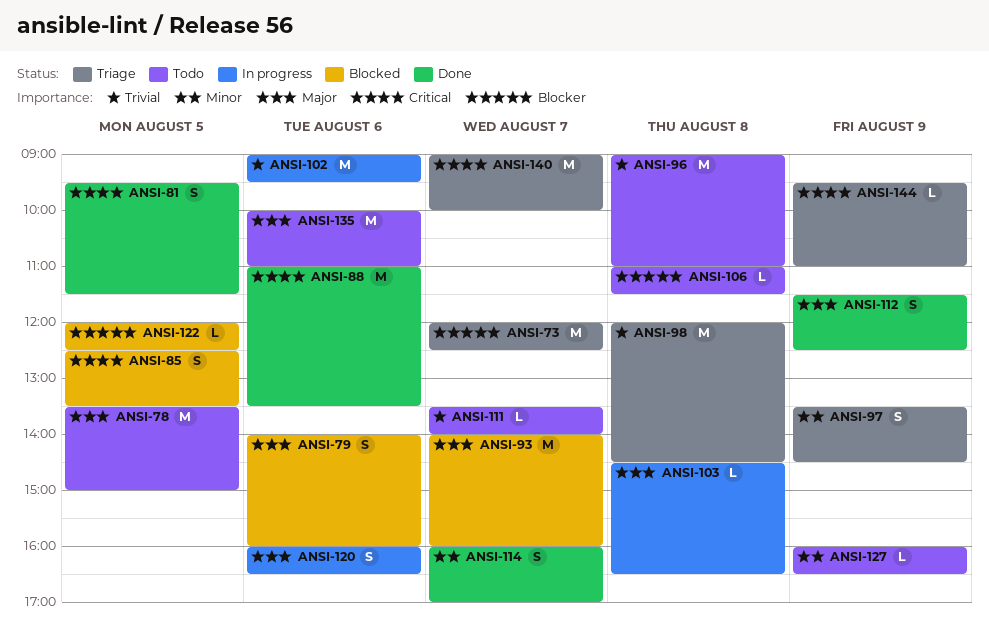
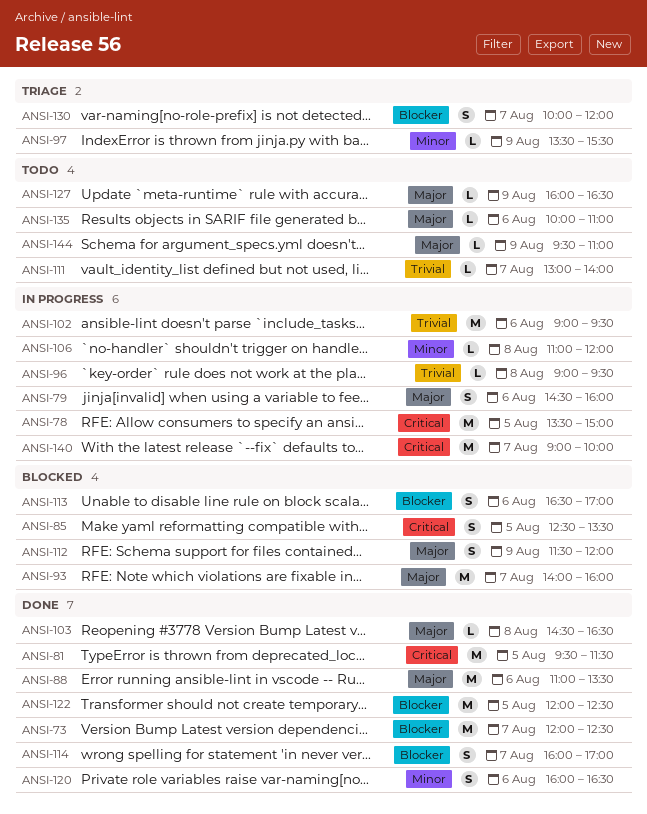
ANSI-73, status: Triage -> Done
ANSI-78, status: Todo -> In progress
ANSI-78, priority: Major -> Critical
ANSI-79, status: Blocked -> In progress
ANSI-79, begins: 14:00 -> 14:30
ANSI-81, estimate: S -> M
ANSI-88, priority: Critical -> Major
ANSI-96, status: Todo -> In progress
ANSI-96, estimate: M -> L
ANSI-96, ends: 11:00 -> 09:30
ANSI-97, estimate: S -> L
ANSI-97, ends: 14:30 -> 15:30
ANSI-98: present -> none
ANSI-103, status: In progress -> Done
ANSI-106, status: Todo -> In progress
ANSI-106, priority: Blocker -> Minor
ANSI-106, ends: 11:30 -> 12:00
ANSI-111, begins: 13:30 -> 13:00
ANSI-112, status: Done -> Blocked
ANSI-112, ends: 12:30 -> 12:00
ANSI-113: none -> present
ANSI-114, priority: Minor -> Blocker
ANSI-120, status: In progress -> Done
ANSI-120, priority: Major -> Minor
ANSI-122, status: Blocked -> Done
ANSI-122, estimate: L -> M
ANSI-127, priority: Minor -> Major
ANSI-130: none -> present
ANSI-135, estimate: M -> L
ANSI-140, status: Triage -> In progress
ANSI-144, status: Triage -> Todo
ANSI-144, priority: Critical -> Major

